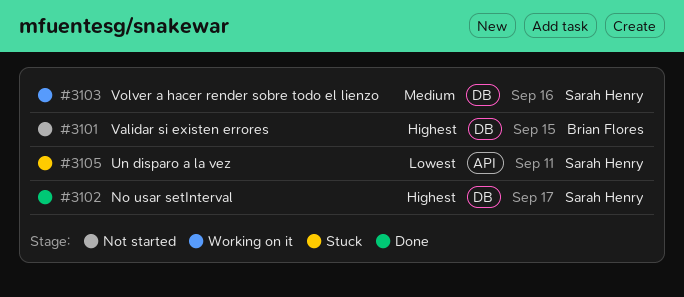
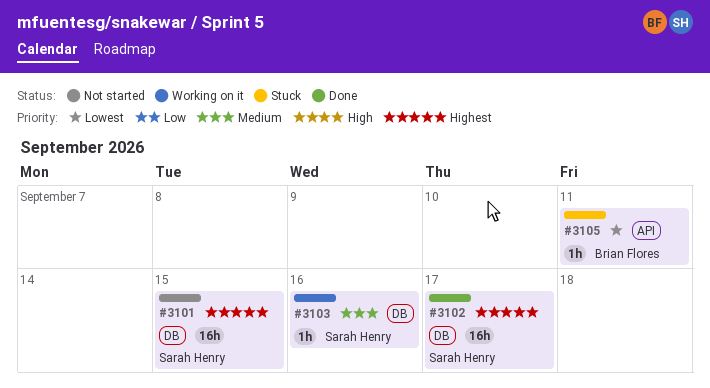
#3101, owner: Brian Flores -> Sarah Henry
#3105, owner: Sarah Henry -> Brian Flores

